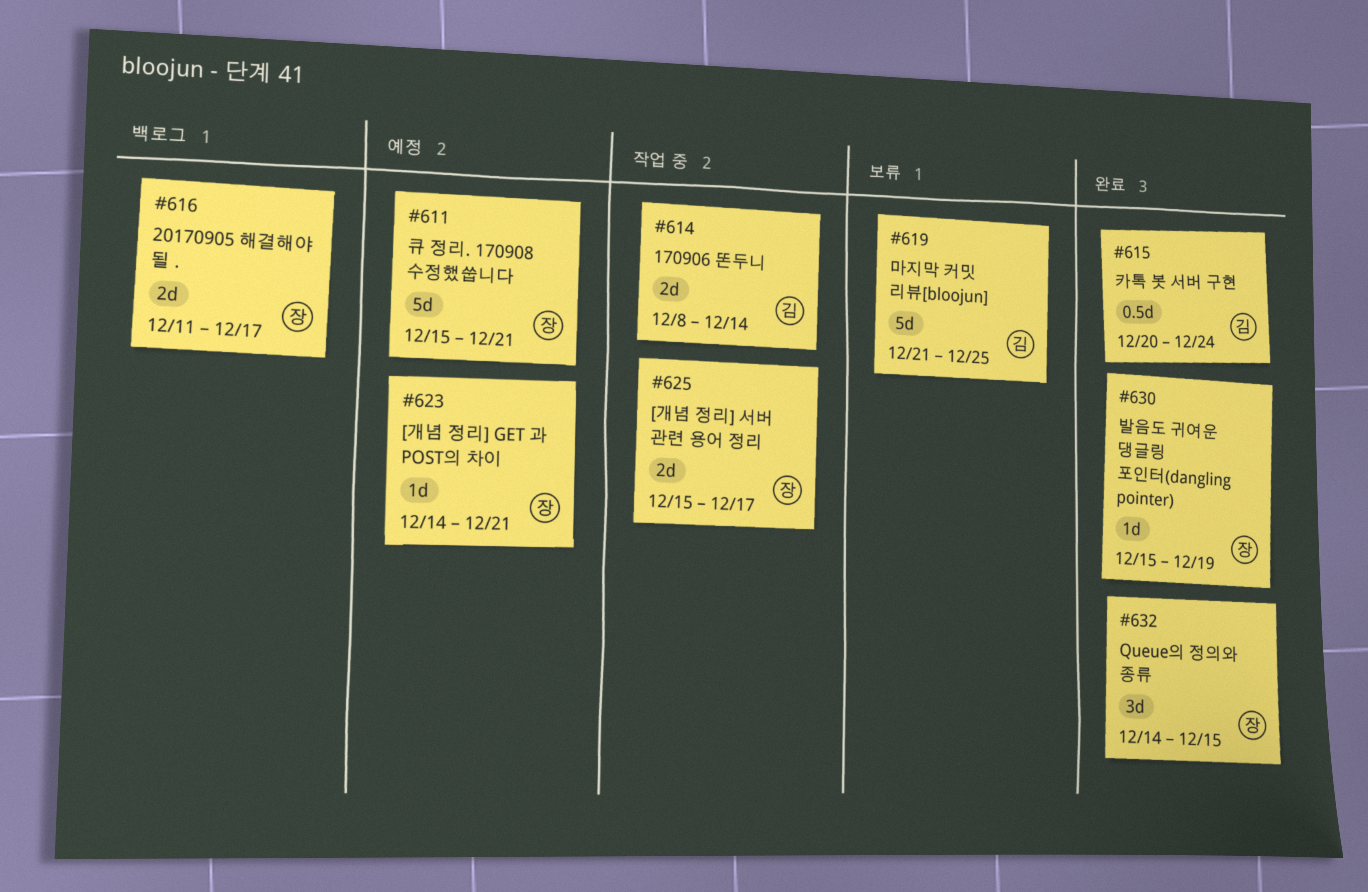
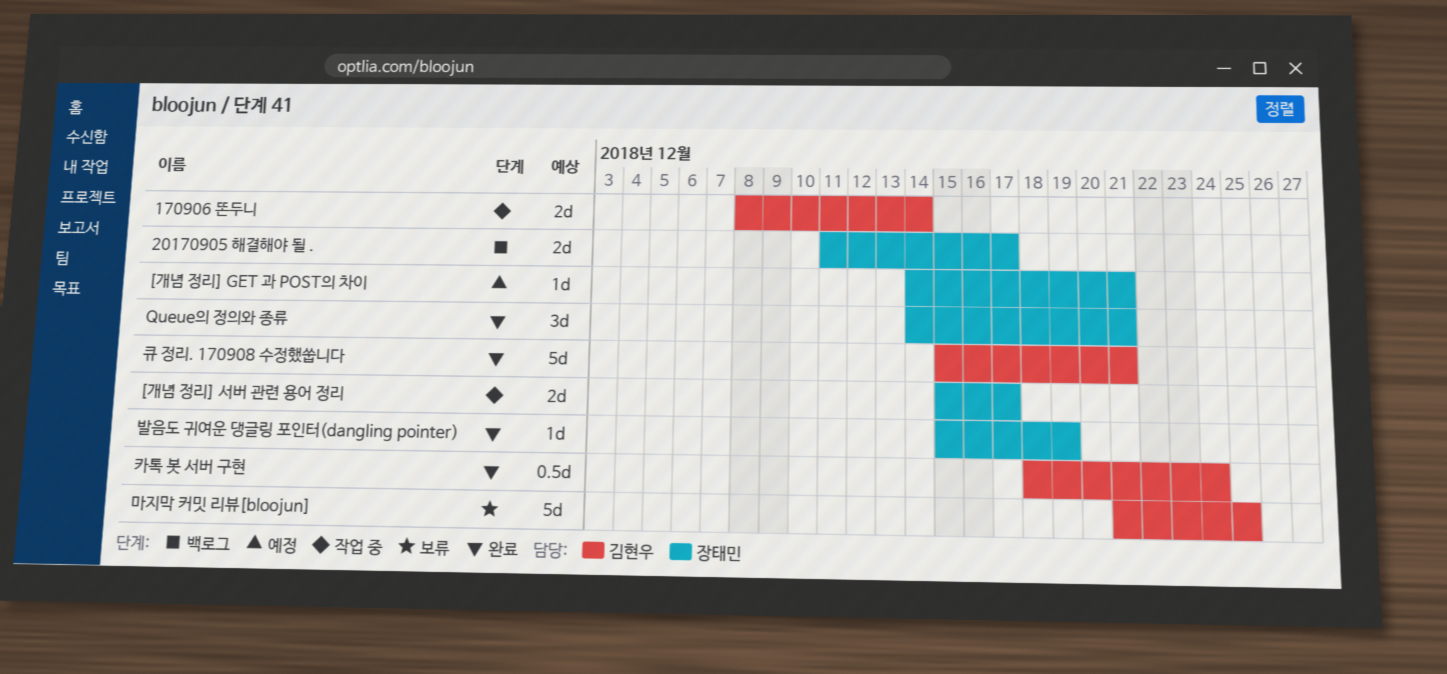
Queue의 정의와 종류, due: Dec 15 -> Dec 21
카톡 봇 서버 구현, start: Dec 20 -> Dec 18
큐 정리. 170908 수정했쑵니다, status: 예정 -> 완료
큐 정리. 170908 수정했쑵니다, owner: 장태민 -> 김현우

